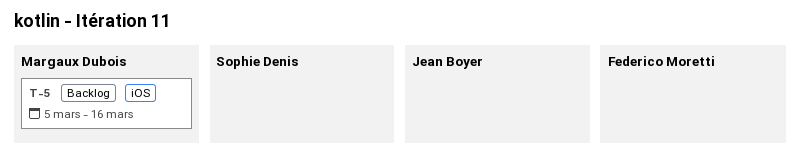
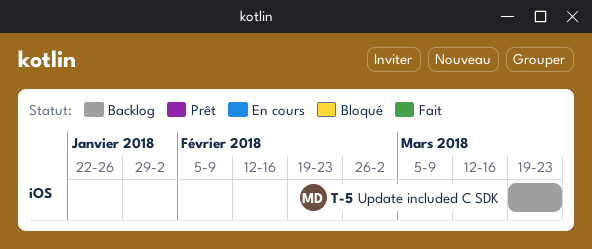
T-5, start: Mar 5 -> Mar 19
T-5, due: Mar 16 -> Mar 23

